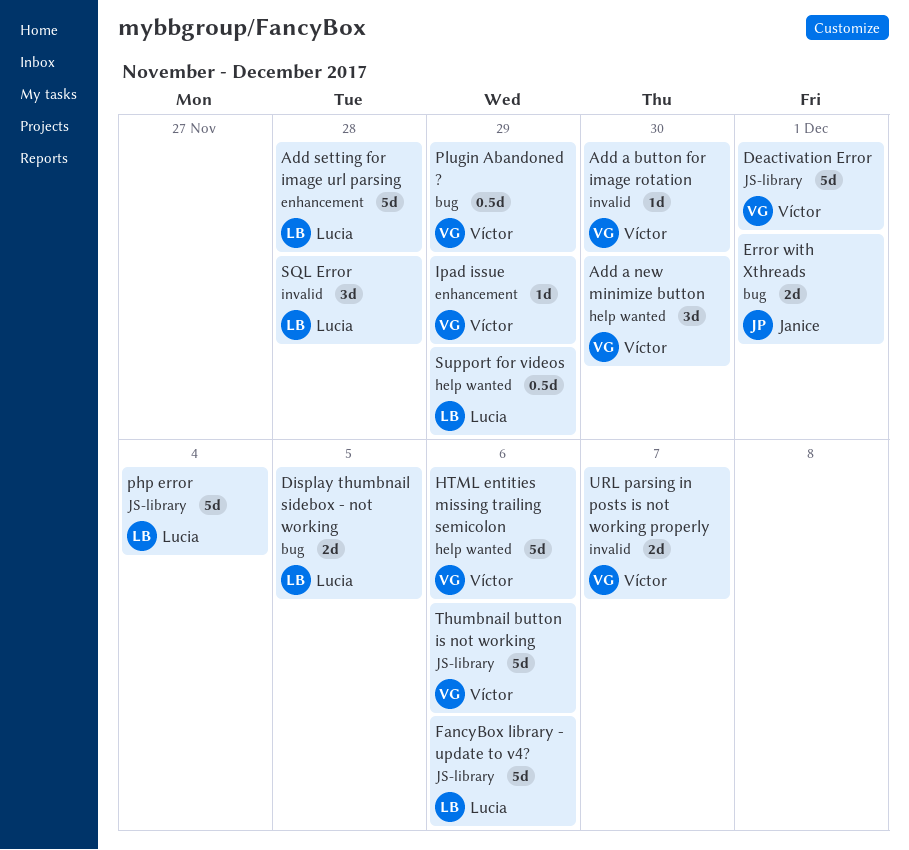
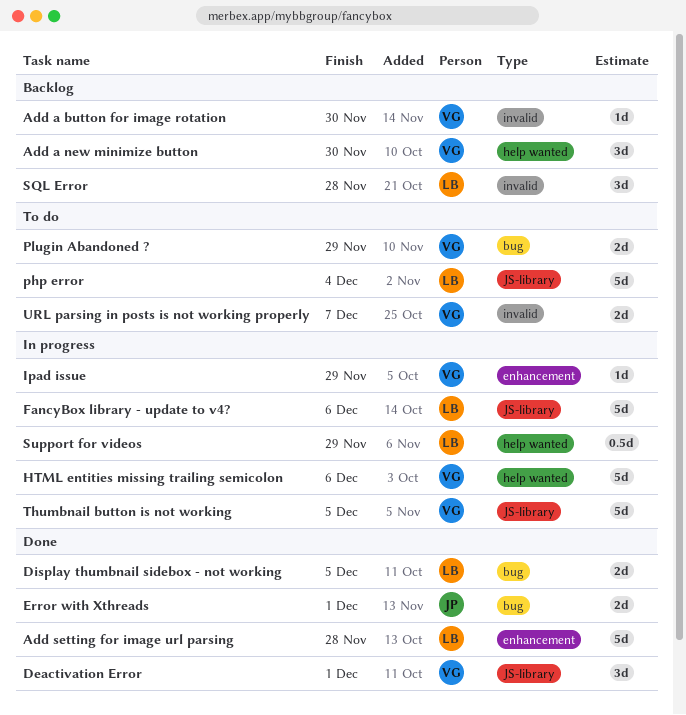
Deactivation Error, estimate: 5d -> 3d
Plugin Abandoned ?, estimate: 0.5d -> 2d
Thumbnail button is not working, due: Dec 6 -> Dec 5

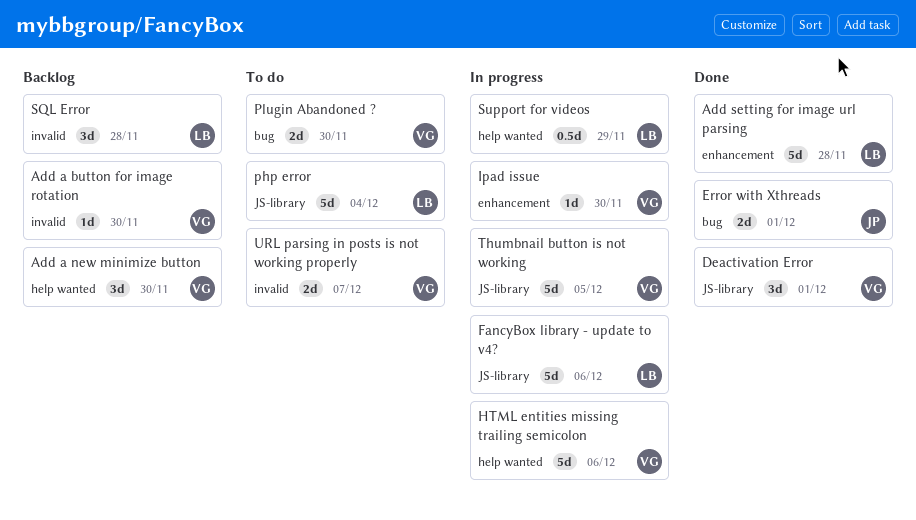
Display thumbnail sidebox - not working: present -> none
Ipad issue, due: Nov 29 -> Nov 30
Plugin Abandoned ?, due: Nov 29 -> Nov 30

